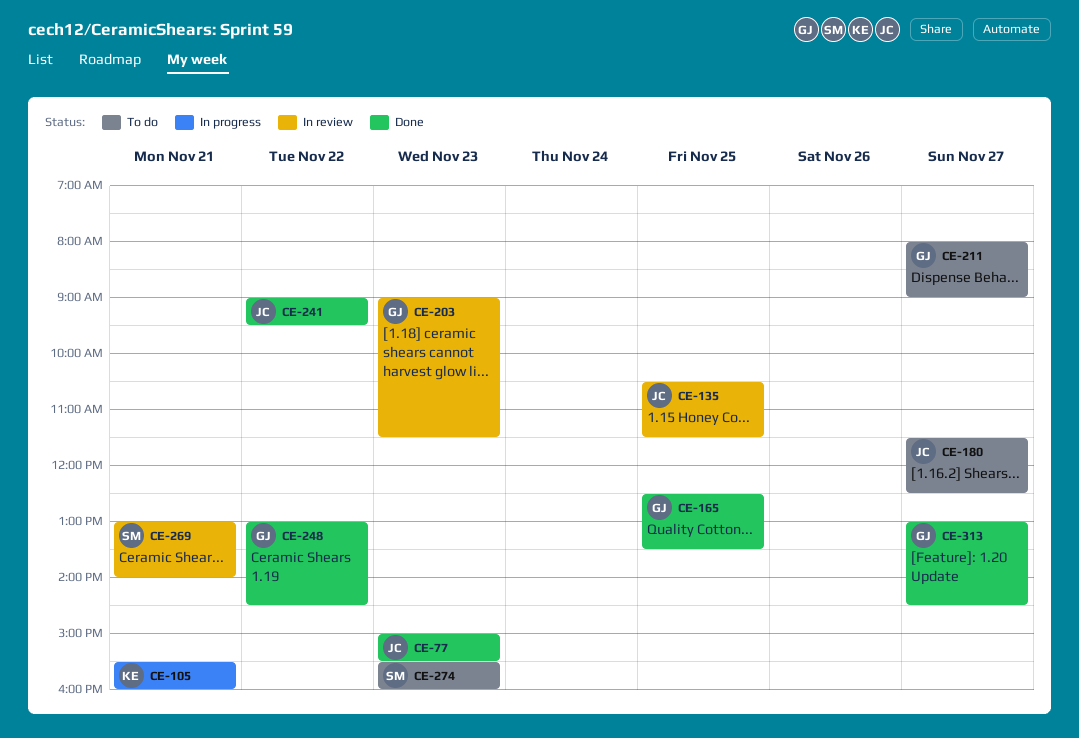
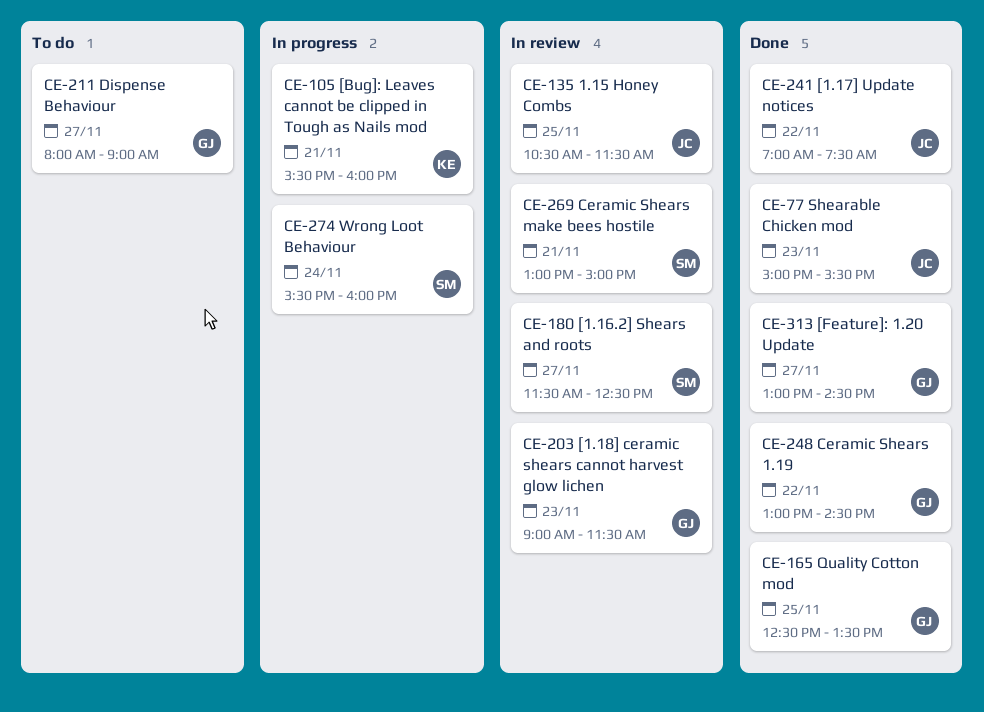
CE-180, status: To do -> In review
CE-180, owner: JC -> SM
CE-241, begins: 09:00 -> 07:00
CE-241, ends: 09:30 -> 07:30
CE-269, ends: 14:00 -> 15:00
CE-274, status: To do -> In progress
CE-274, day: Nov 23 -> Nov 24

